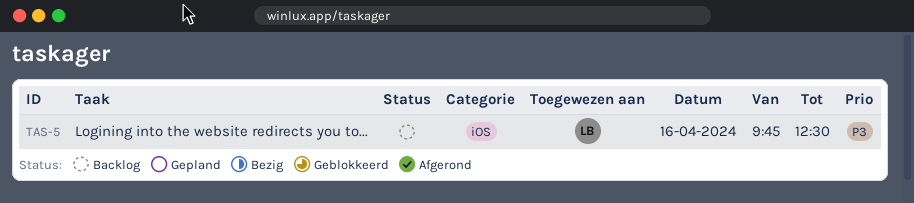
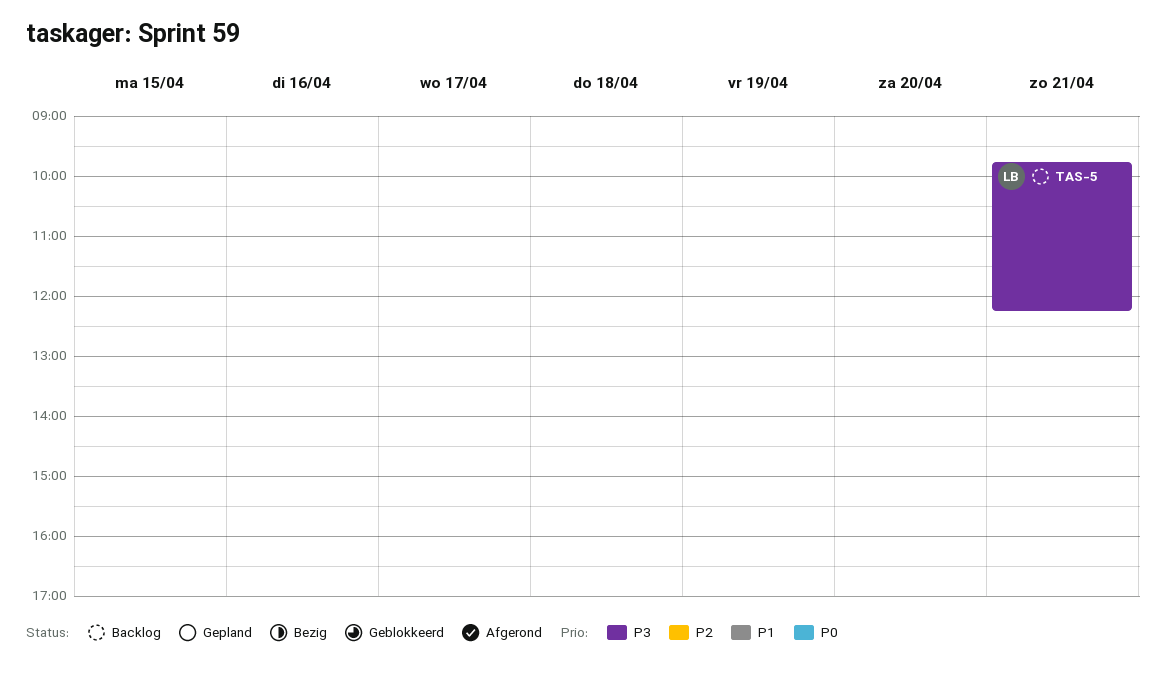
TAS-5, day: Apr 16 -> Apr 21
TAS-5, ends: 12:30 -> 12:15

